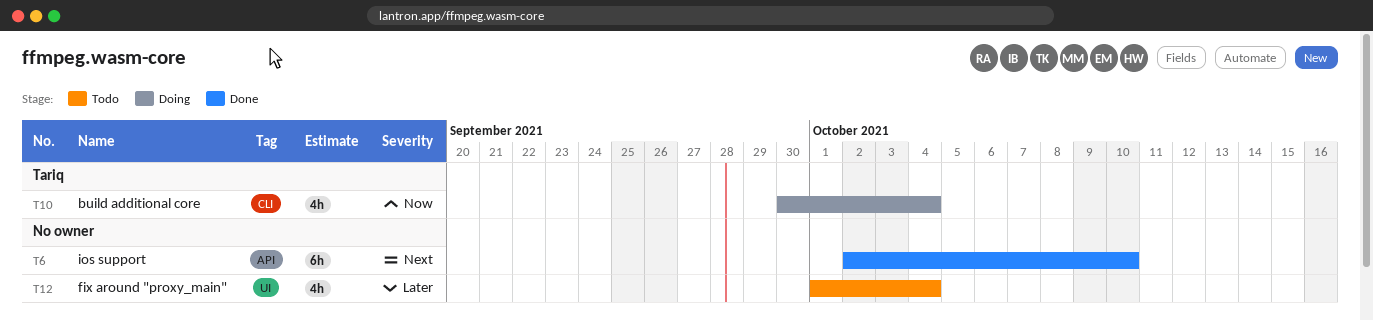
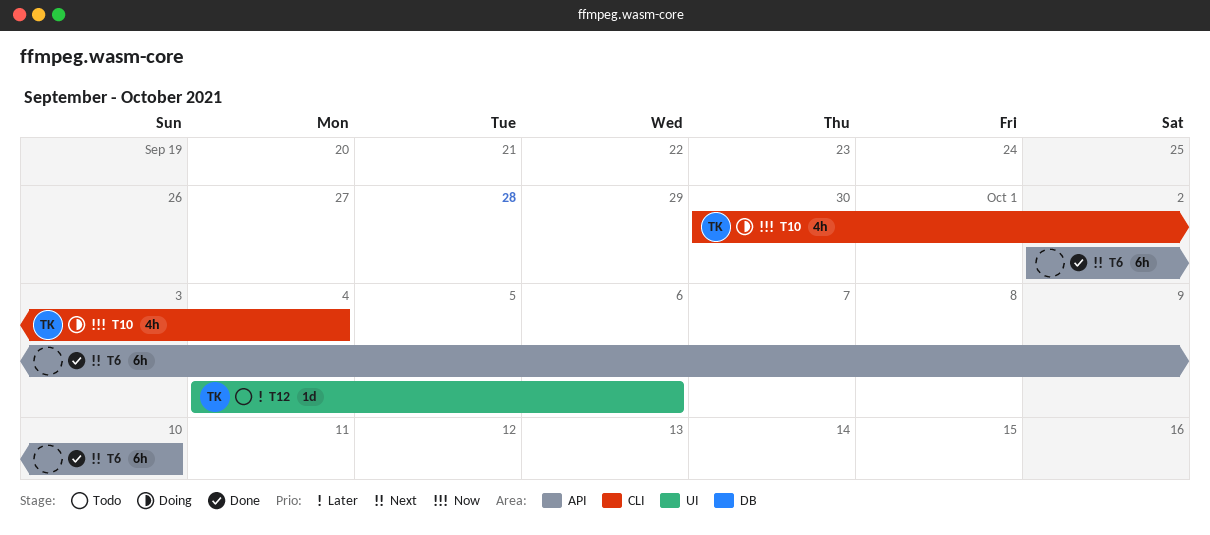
T12, owner: none -> Tariq
T12, estimate: 4h -> 1d
T12, start: Oct 1 -> Oct 4
T12, due: Oct 4 -> Oct 6

